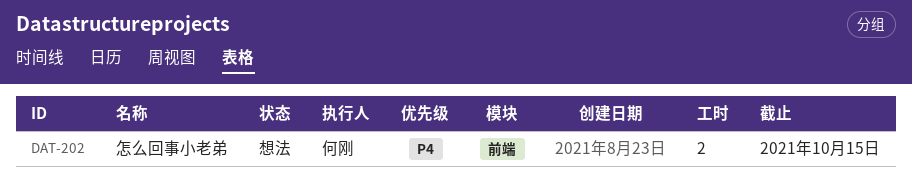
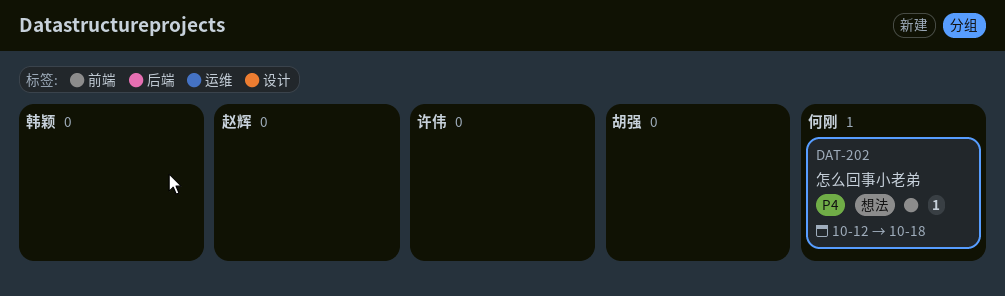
DAT-202, estimate: 2 -> 1
DAT-202, due: Oct 15 -> Oct 18

